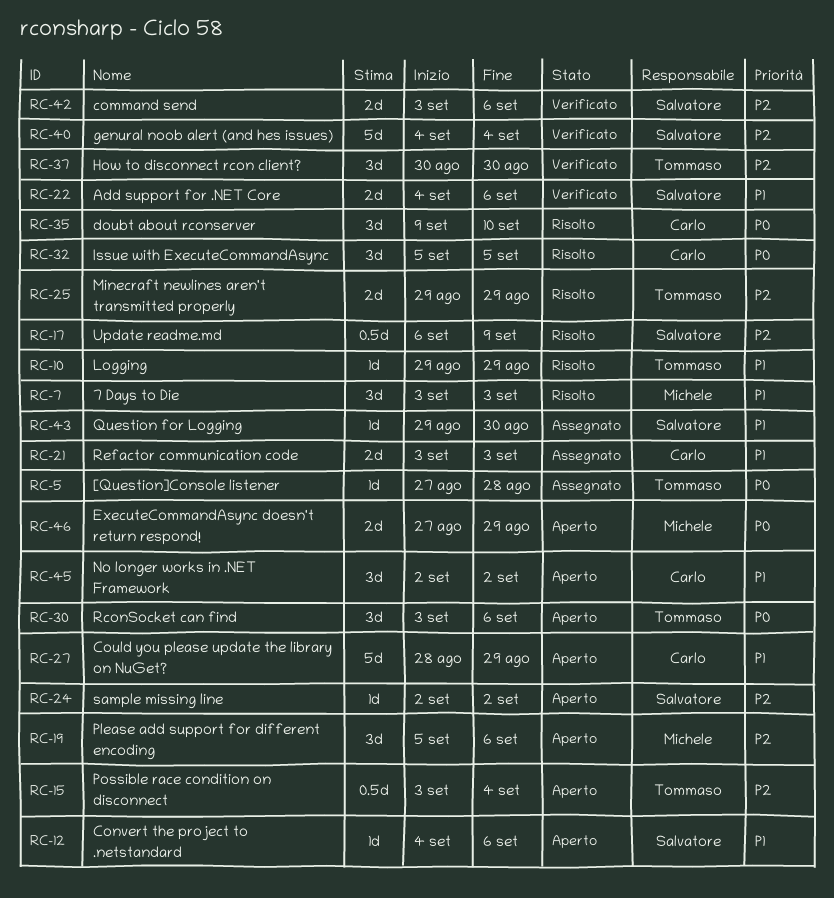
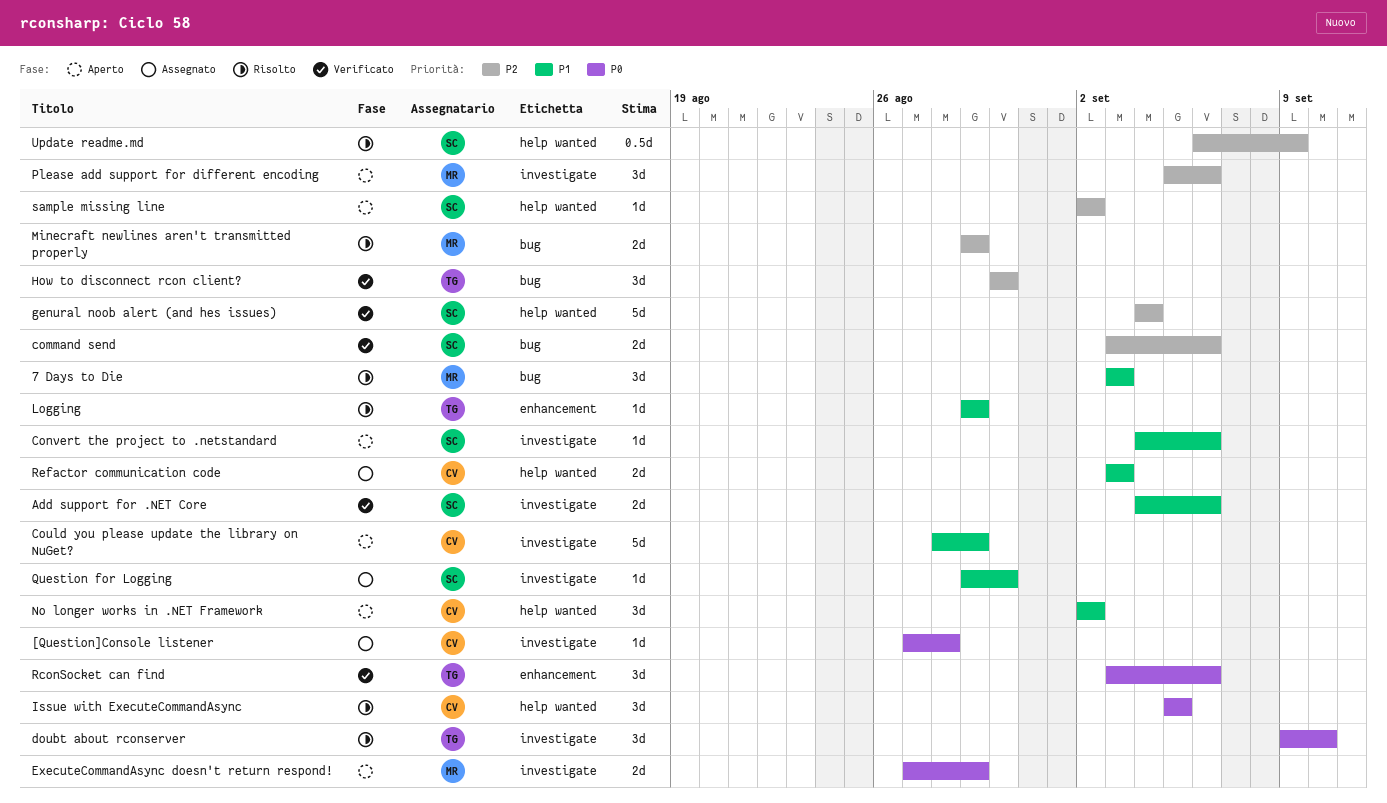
[Question]Console listener, owner: Tommaso -> Carlo
doubt about rconserver, owner: Carlo -> Tommaso
Minecraft newlines aren't transmitted properly, owner: Tommaso -> Michele
Possible race condition on disconnect: present -> none
RconSocket can find, status: Aperto -> Verificato

